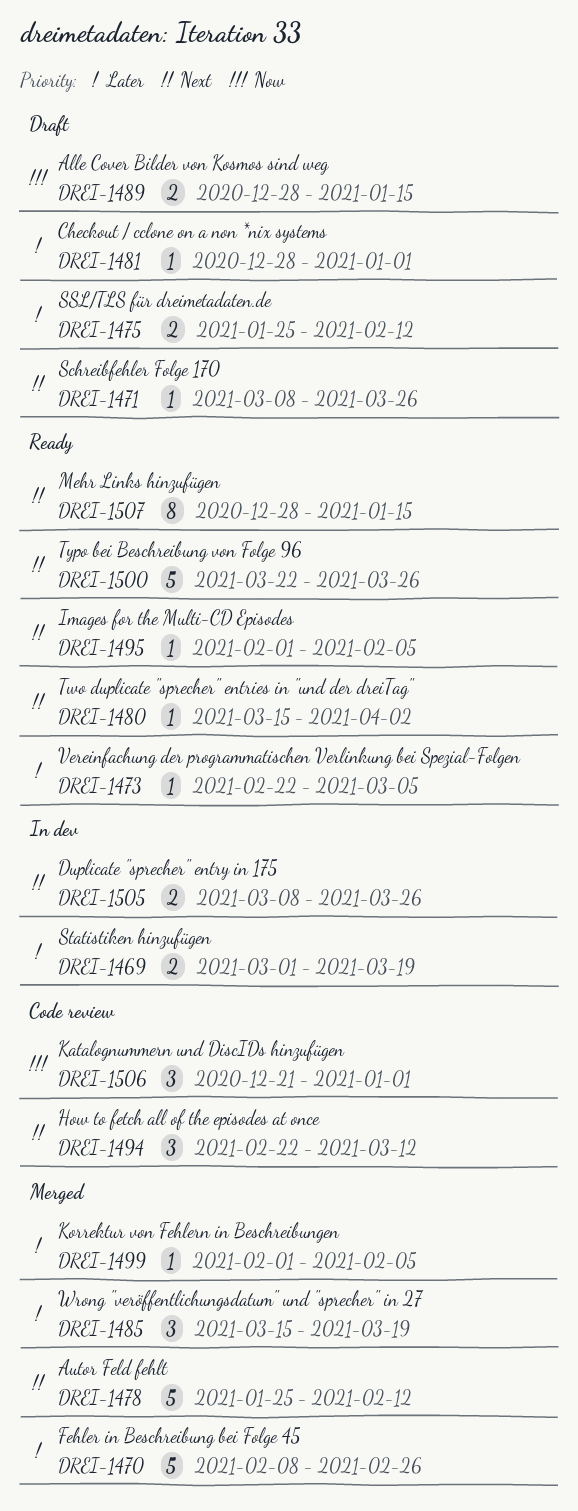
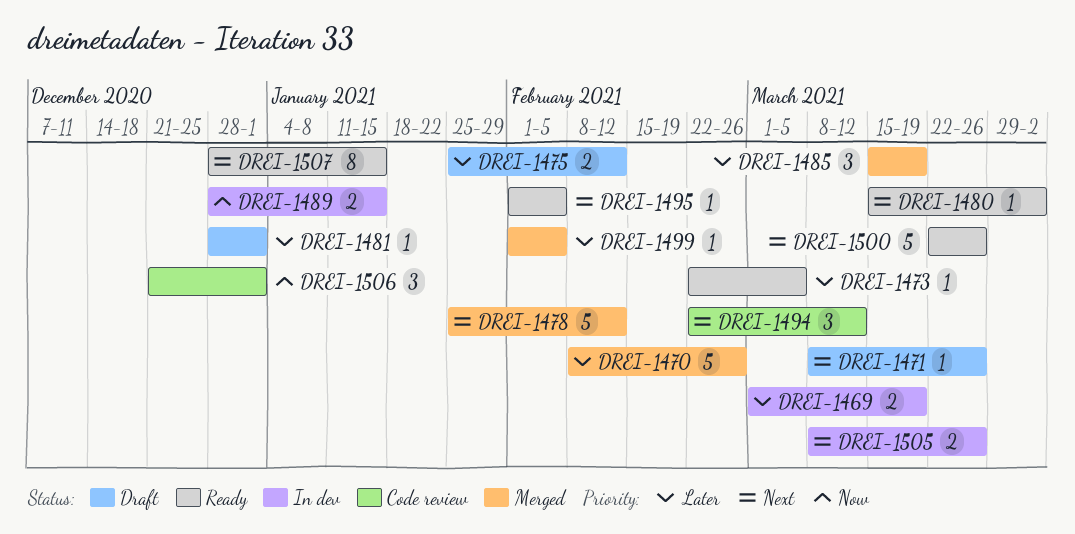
DREI-1489, status: Draft -> In dev

